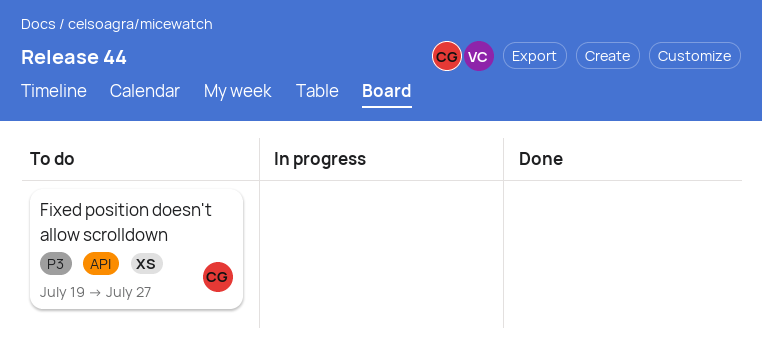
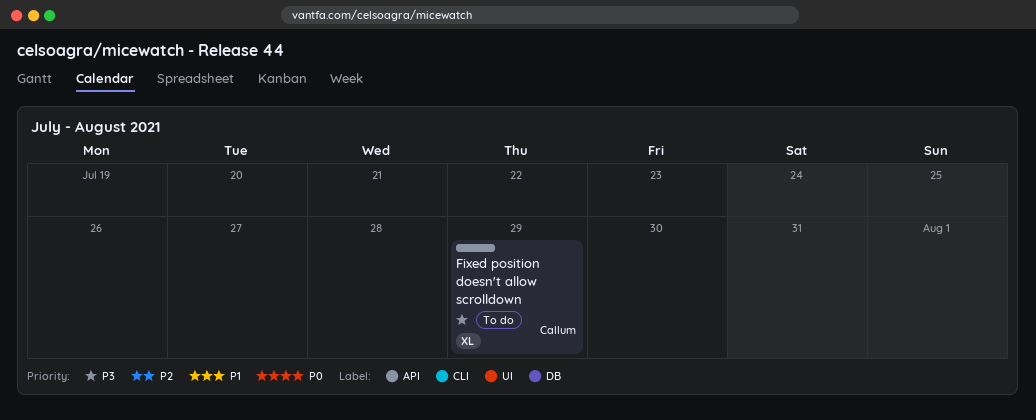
Fixed position doesn't allow scrolldown, estimate: XS -> XL
Fixed position doesn't allow scrolldown, due: Jul 27 -> Jul 29

